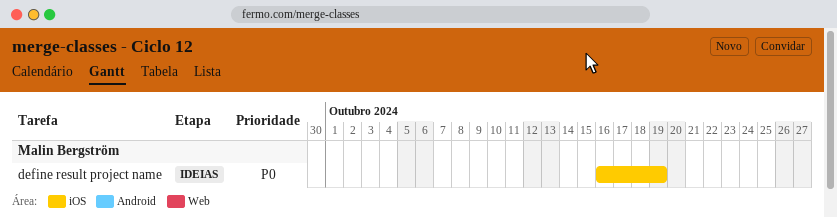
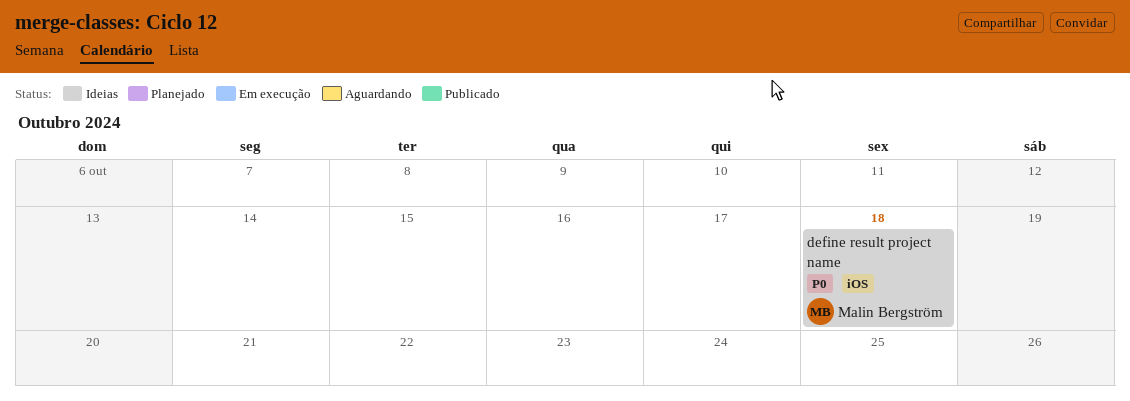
define result project name, due: Oct 19 -> Oct 18

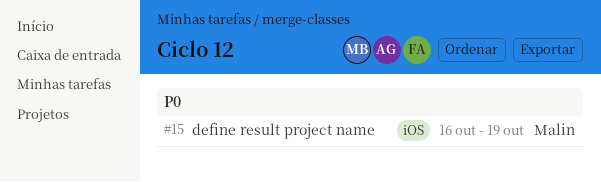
define result project name, due: Oct 18 -> Oct 19

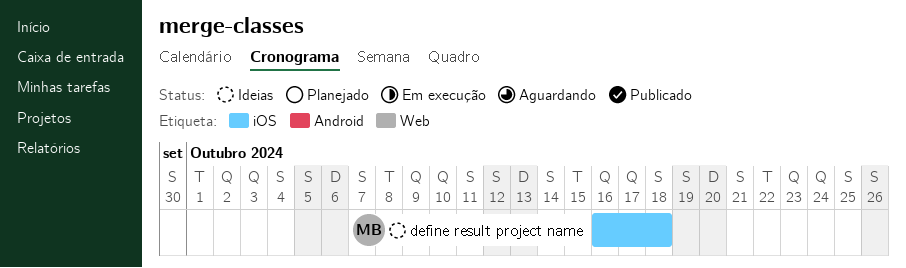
define result project name, due: Oct 19 -> Oct 18

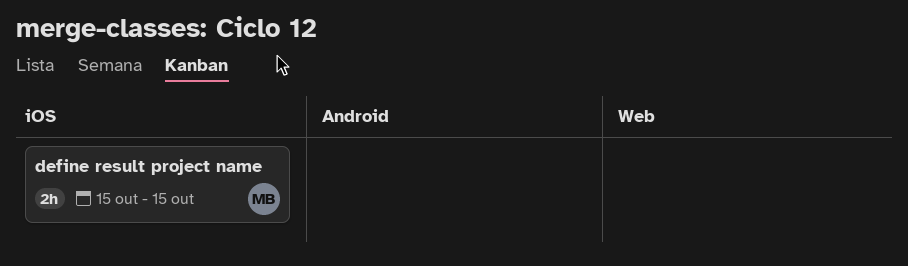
define result project name, start: Oct 16 -> Oct 15
define result project name, due: Oct 18 -> Oct 15

